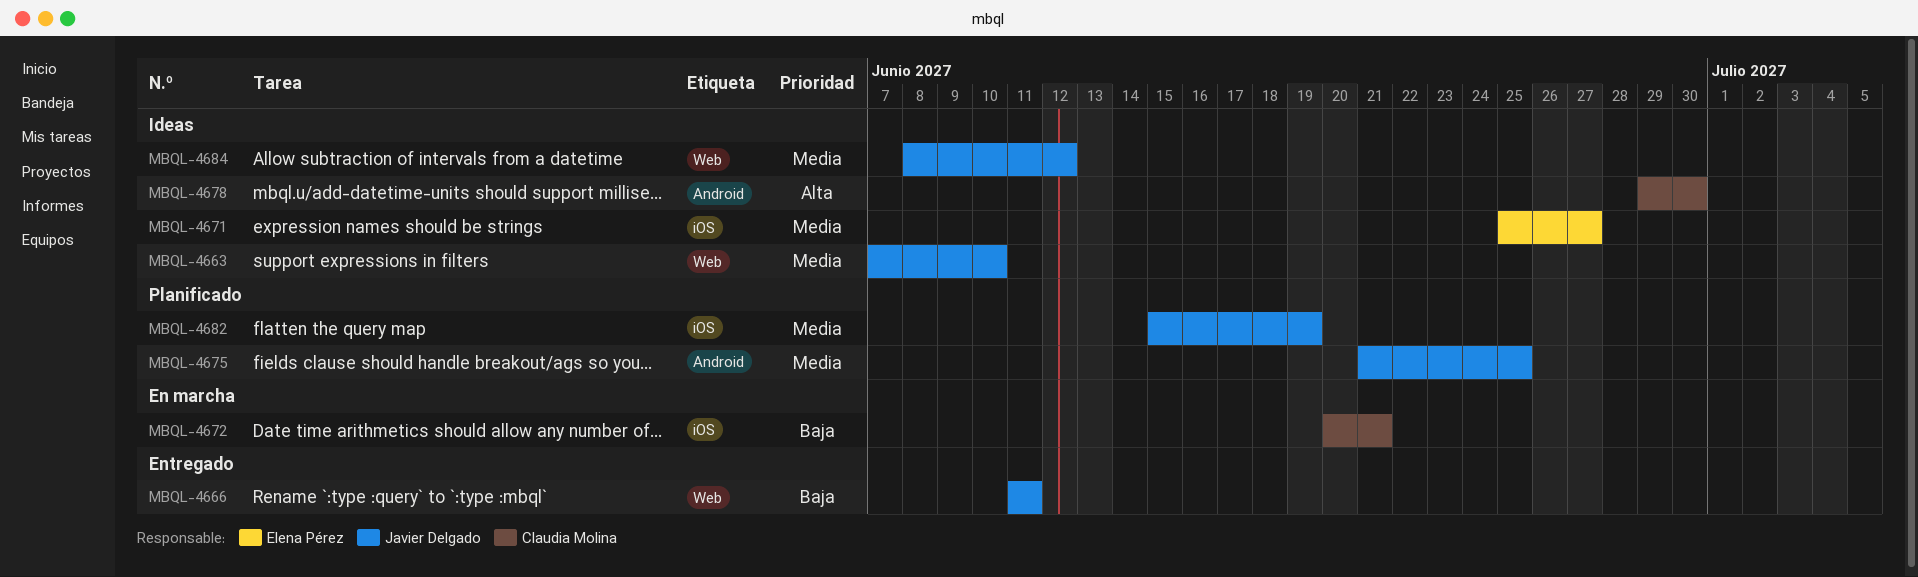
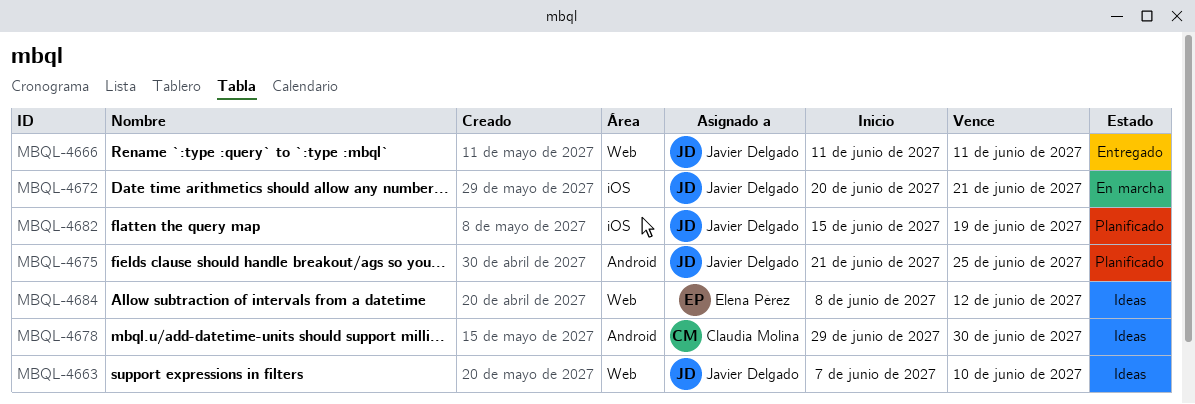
MBQL-4671: present -> none
MBQL-4672, owner: Claudia Molina -> Javier Delgado
MBQL-4684, owner: Javier Delgado -> Elena Pérez

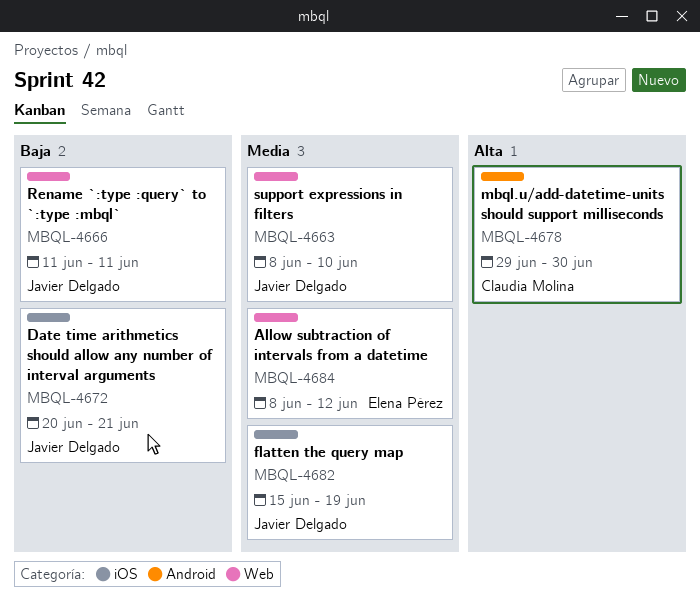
MBQL-4663, start: Jun 7 -> Jun 8
MBQL-4675: present -> none

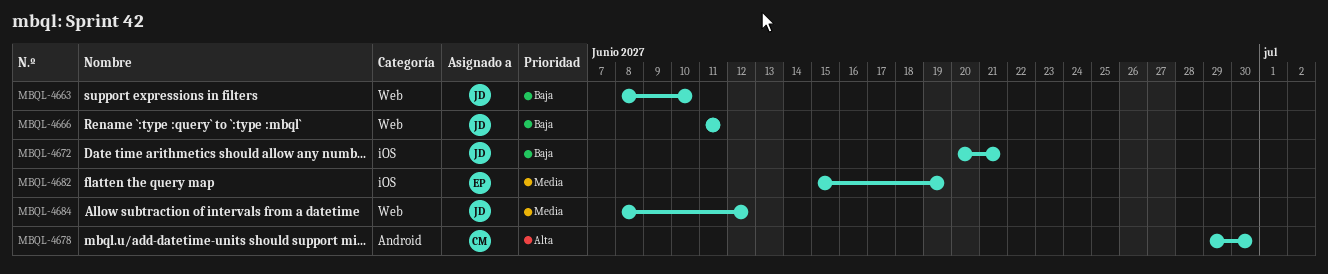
MBQL-4663, priority: Media -> Baja
MBQL-4682, owner: Javier Delgado -> Elena Pérez
MBQL-4684, owner: Elena Pérez -> Javier Delgado

